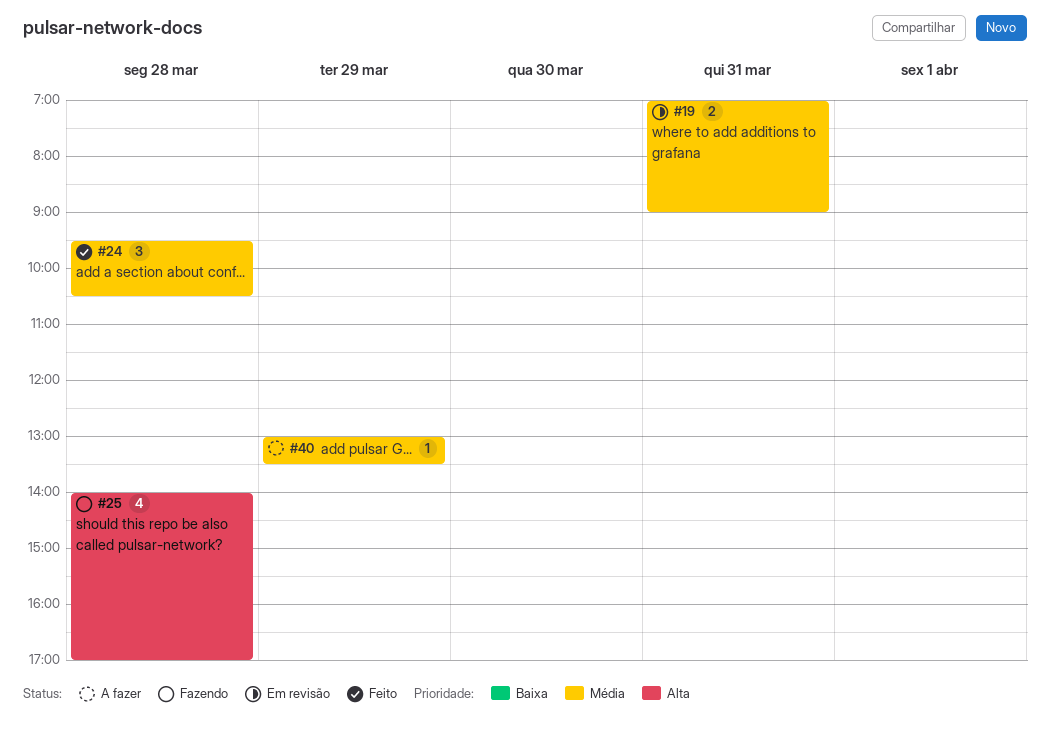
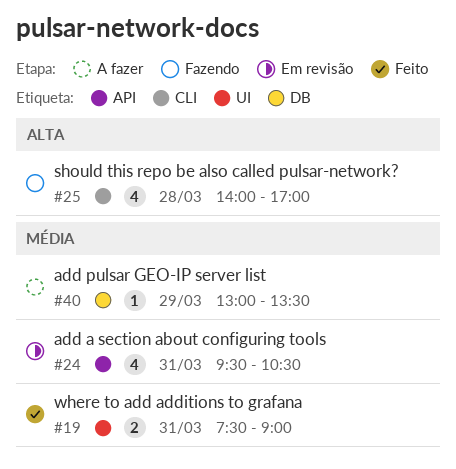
#19, status: Em revisão -> Feito
#19, begins: 07:00 -> 07:30
#24, status: Feito -> Em revisão
#24, estimate: 3 -> 4
#24, day: Mar 28 -> Mar 31

